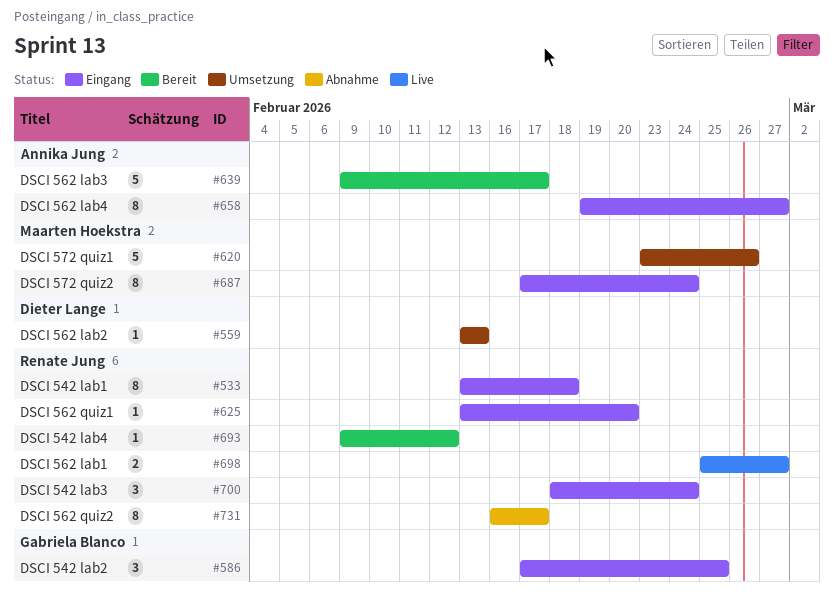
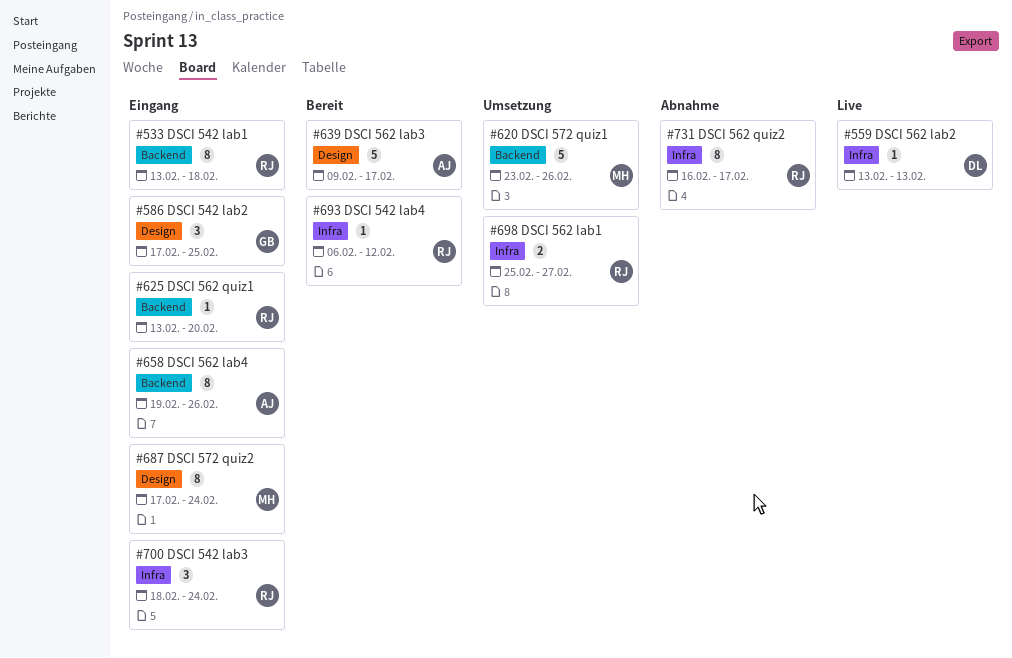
#559, status: Umsetzung -> Live
#658, due: Feb 27 -> Feb 26
#693, start: Feb 9 -> Feb 6
#698, status: Live -> Umsetzung

